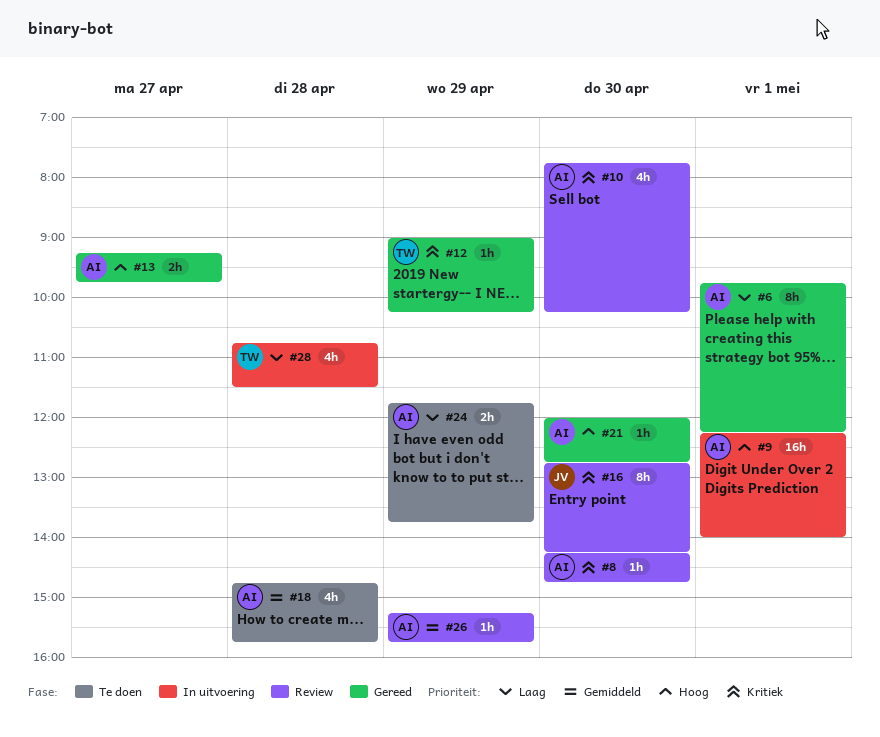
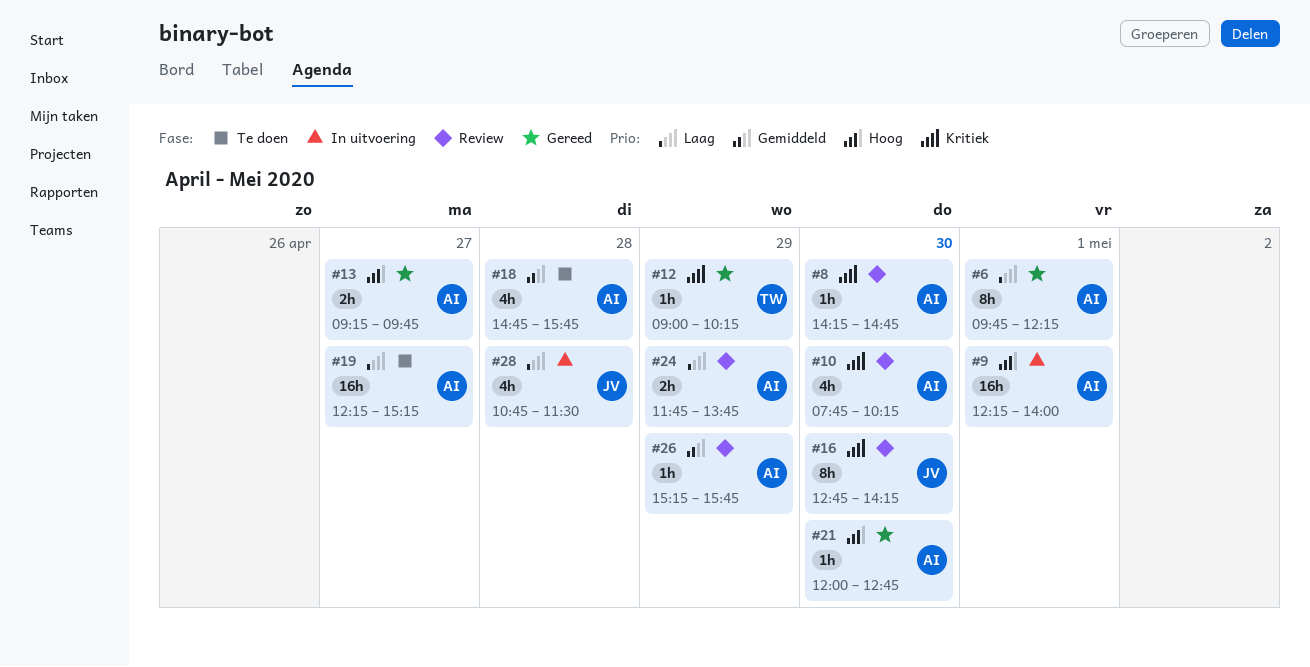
#19: none -> present
#24, status: Te doen -> Review
#28, owner: TW -> JV

